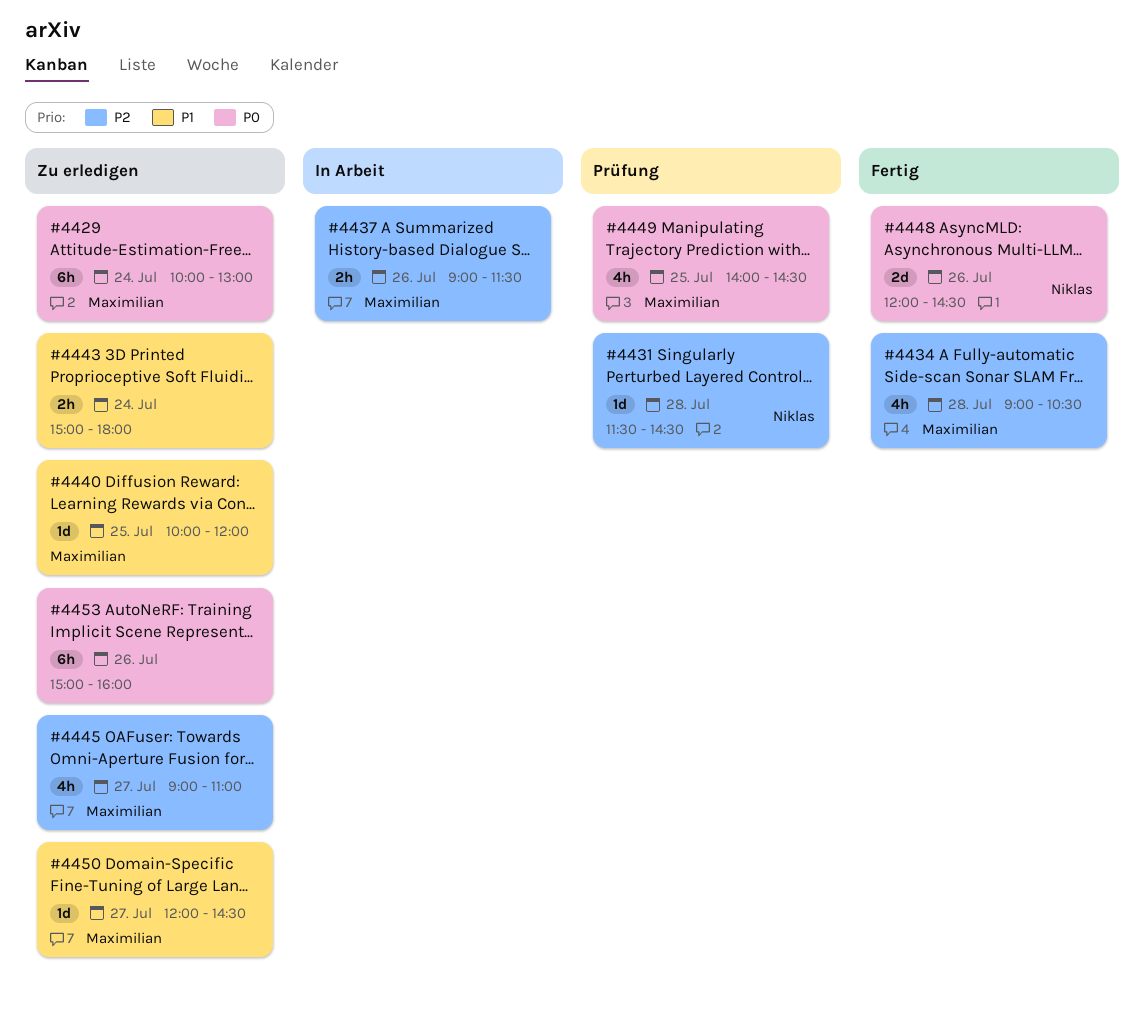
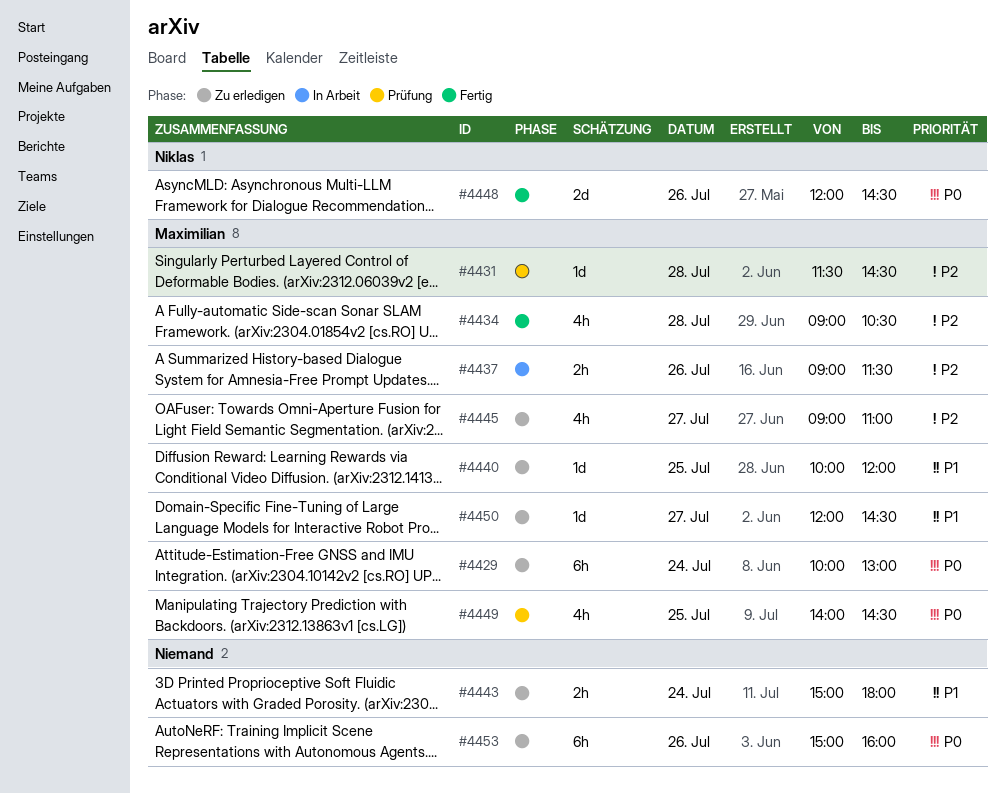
#4431, owner: Niklas -> Maximilian

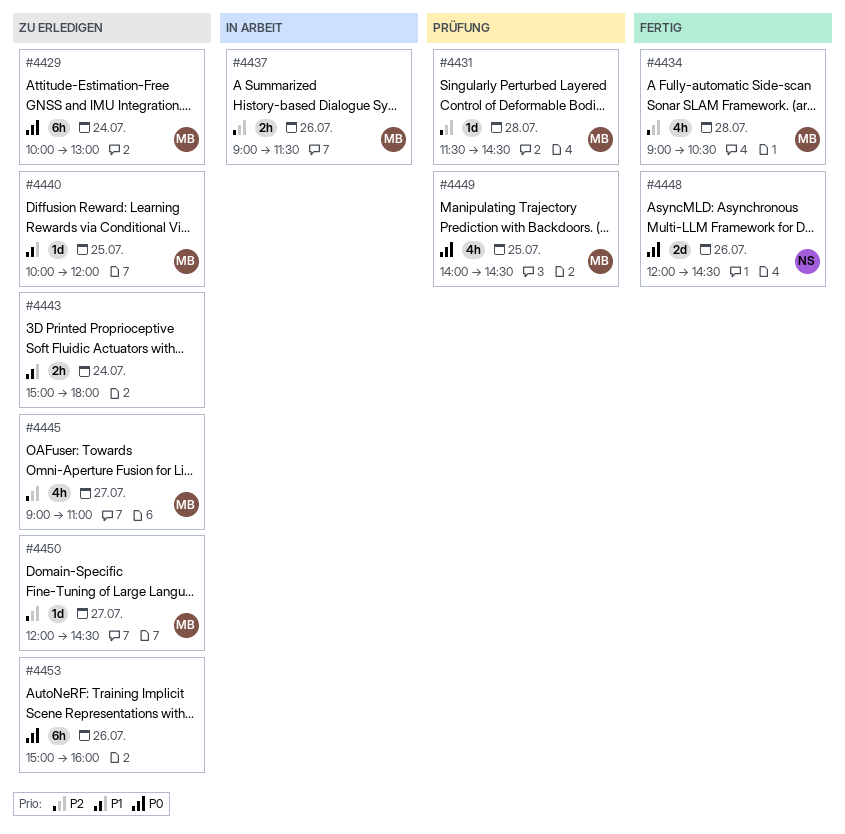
#4450, priority: P1 -> P2

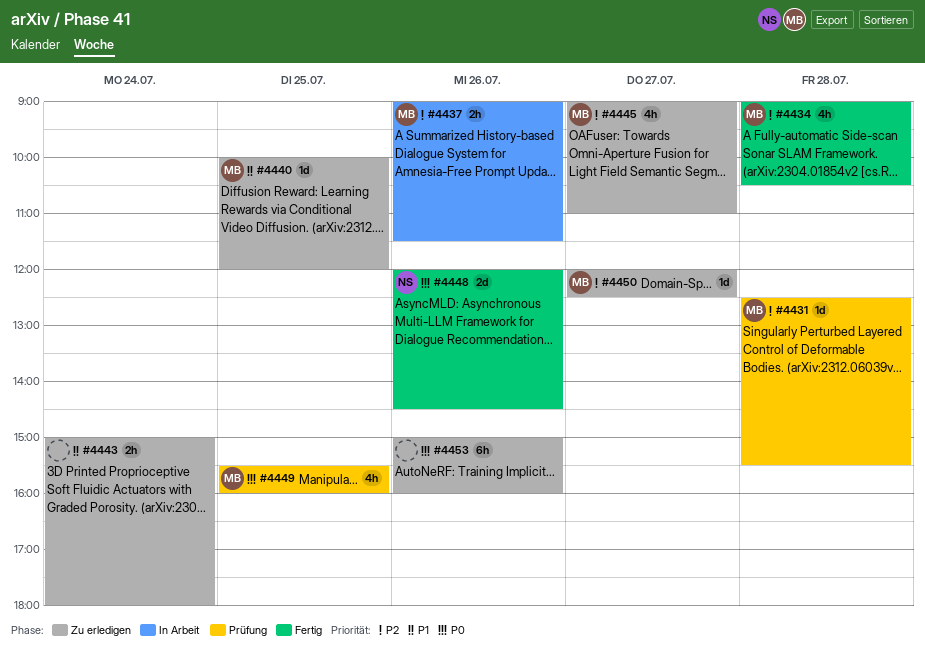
#4429: present -> none
#4431, begins: 11:30 -> 12:30
#4431, ends: 14:30 -> 15:30
#4449, begins: 14:00 -> 15:30
#4449, ends: 14:30 -> 16:00
#4450, ends: 14:30 -> 12:30

